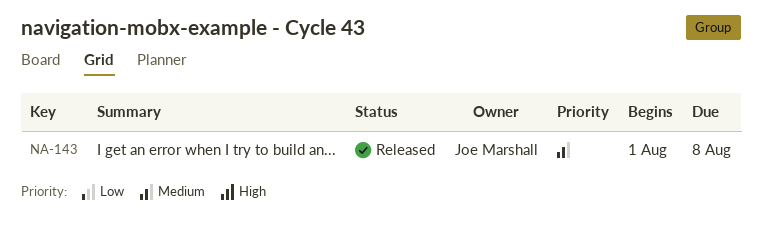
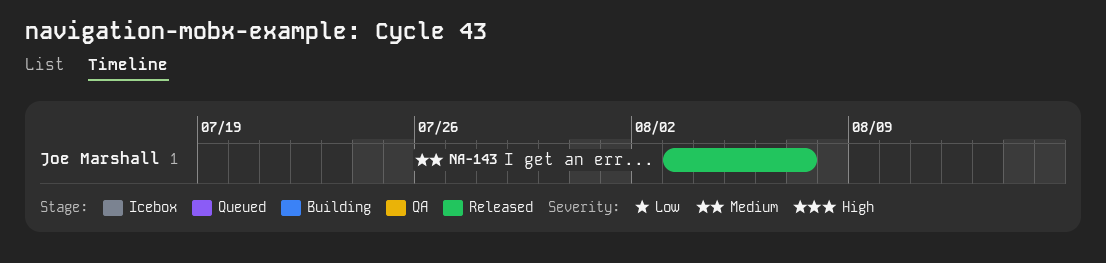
NA-143, start: Aug 1 -> Aug 3
NA-143, due: Aug 8 -> Aug 7

